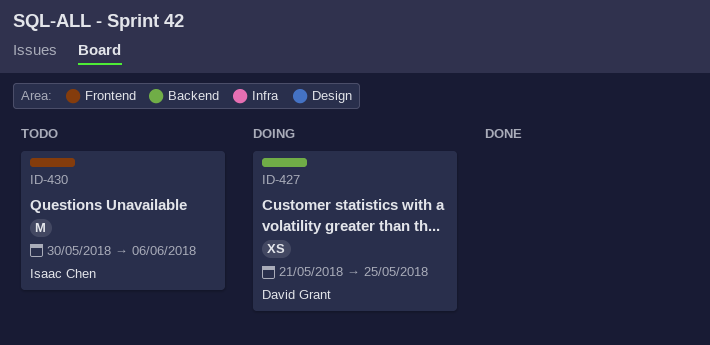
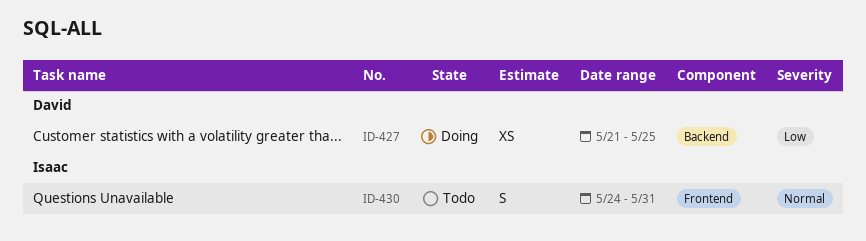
ID-430, estimate: M -> S
ID-430, start: May 30 -> May 24
ID-430, due: Jun 6 -> May 31

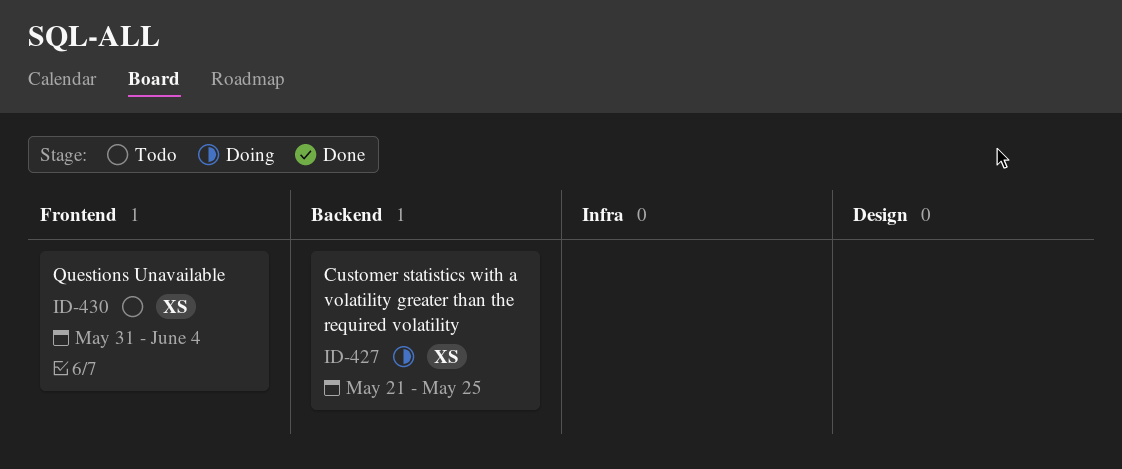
ID-430, estimate: S -> XS
ID-430, start: May 24 -> May 31
ID-430, due: May 31 -> Jun 4

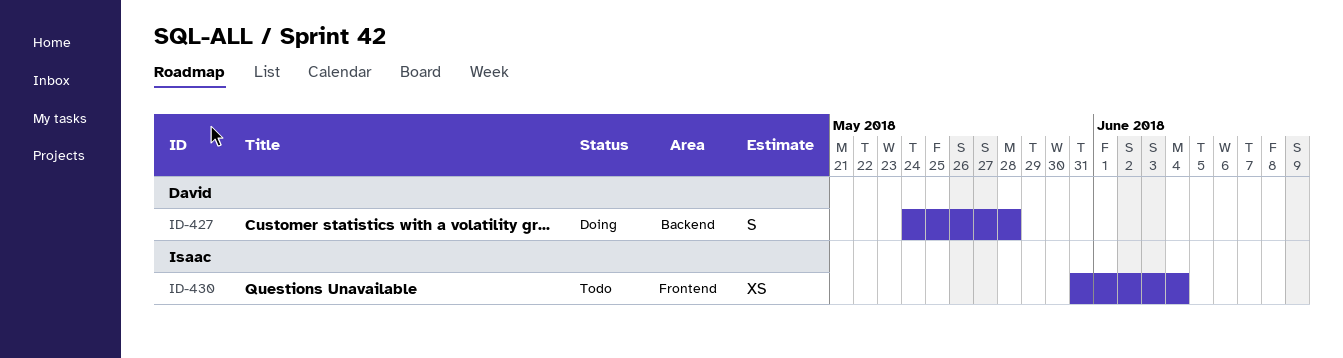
ID-427, estimate: XS -> S
ID-427, start: May 21 -> May 24
ID-427, due: May 25 -> May 28

